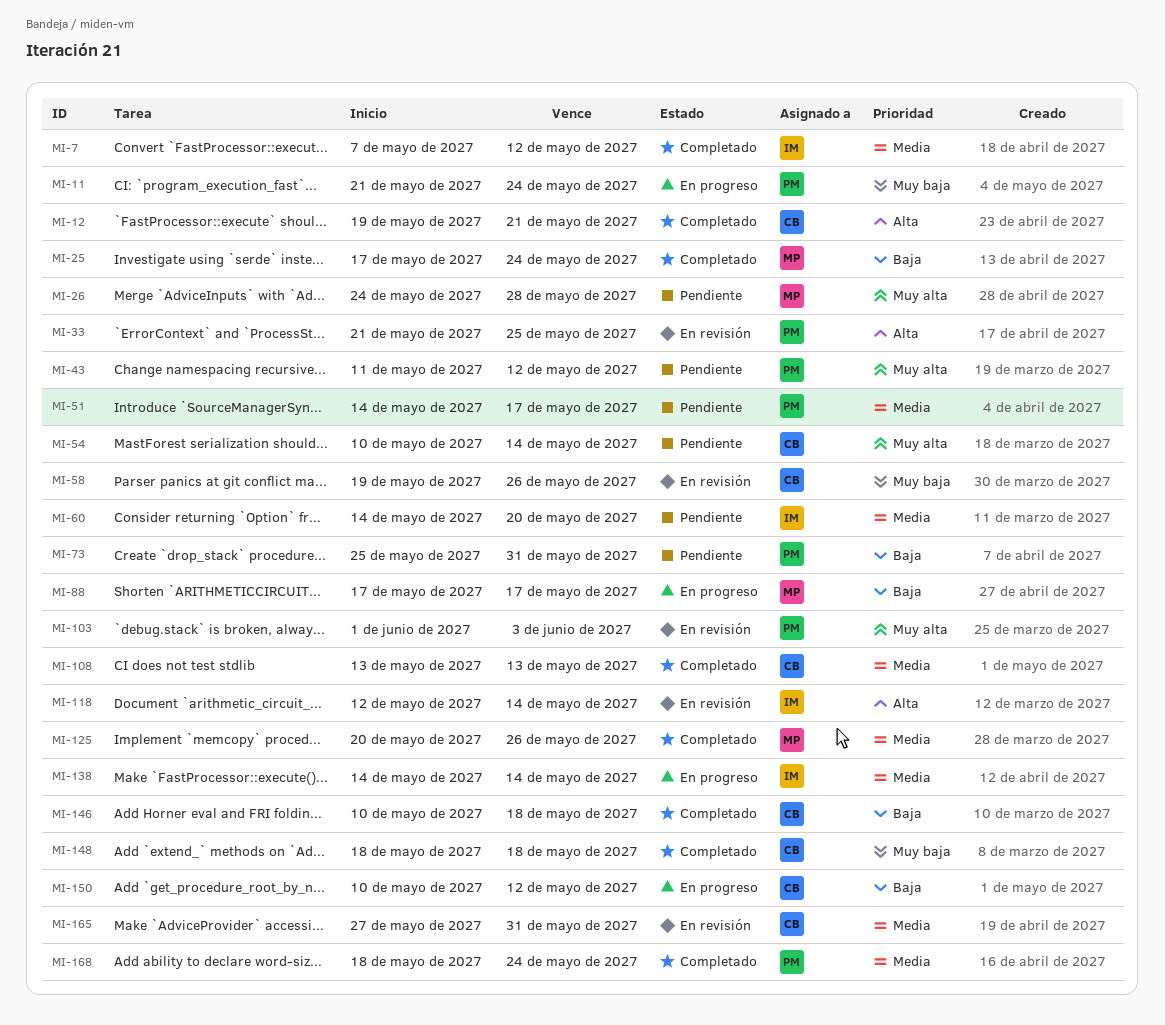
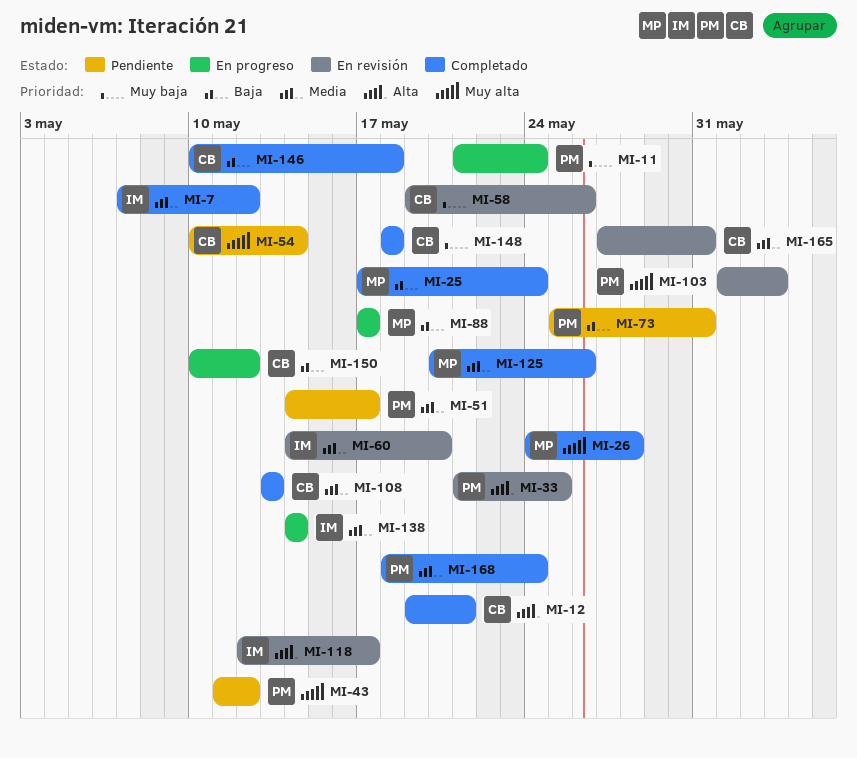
MI-26, status: Pendiente -> Completado
MI-60, status: Pendiente -> En revisión
MI-118, due: May 14 -> May 17

